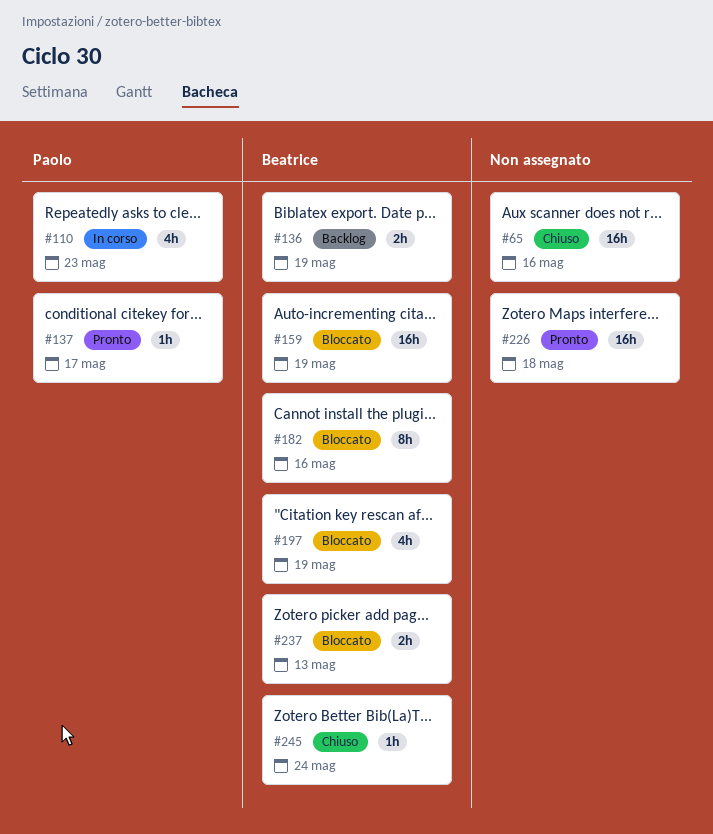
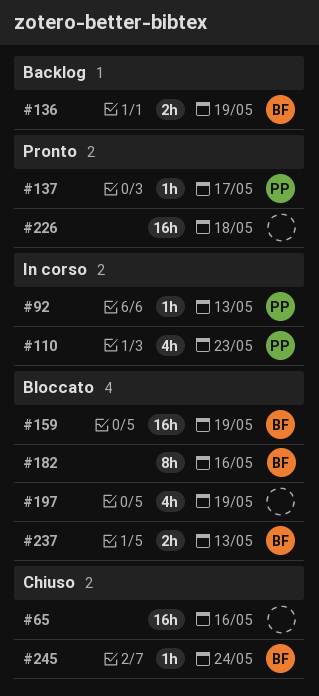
#92: none -> present
#197, owner: Beatrice -> none

